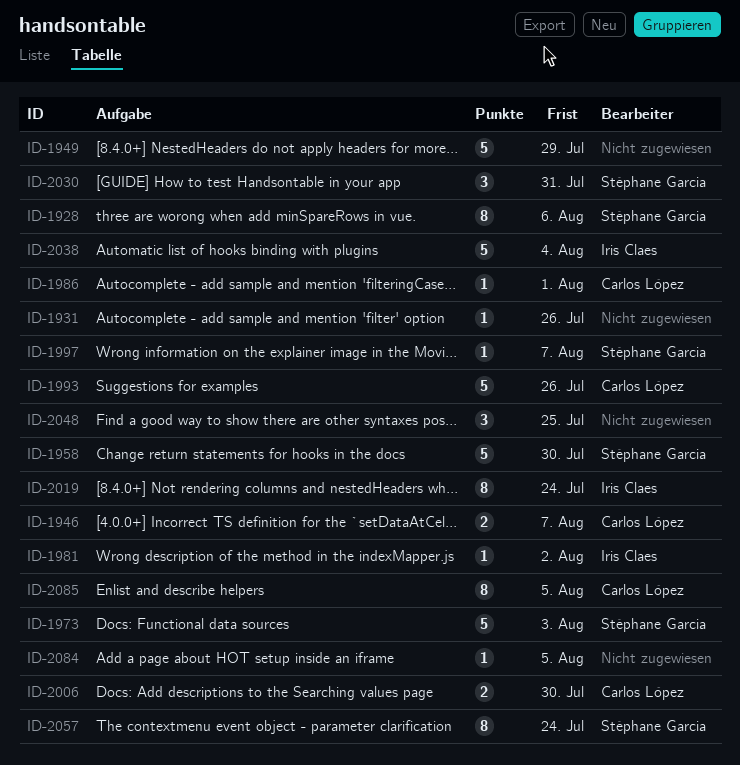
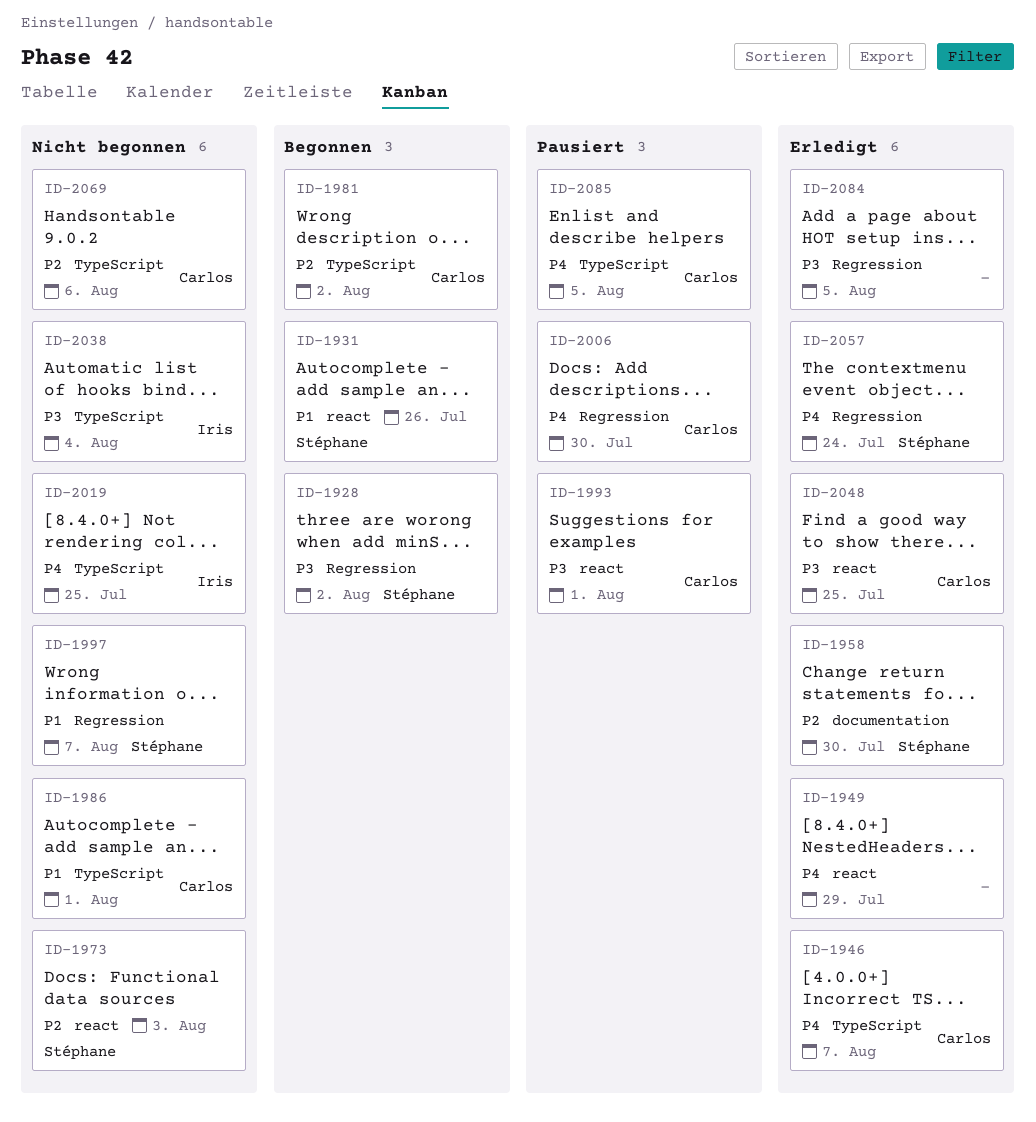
ID-1928, due: Aug 6 -> Aug 2
ID-1931, owner: none -> Stéphane Garcia
ID-1981, owner: Iris Claes -> Carlos López
ID-1993, due: Jul 26 -> Aug 1
ID-2019, due: Jul 24 -> Jul 25
ID-2030: present -> none
ID-2048, owner: none -> Carlos López
ID-2069: none -> present

